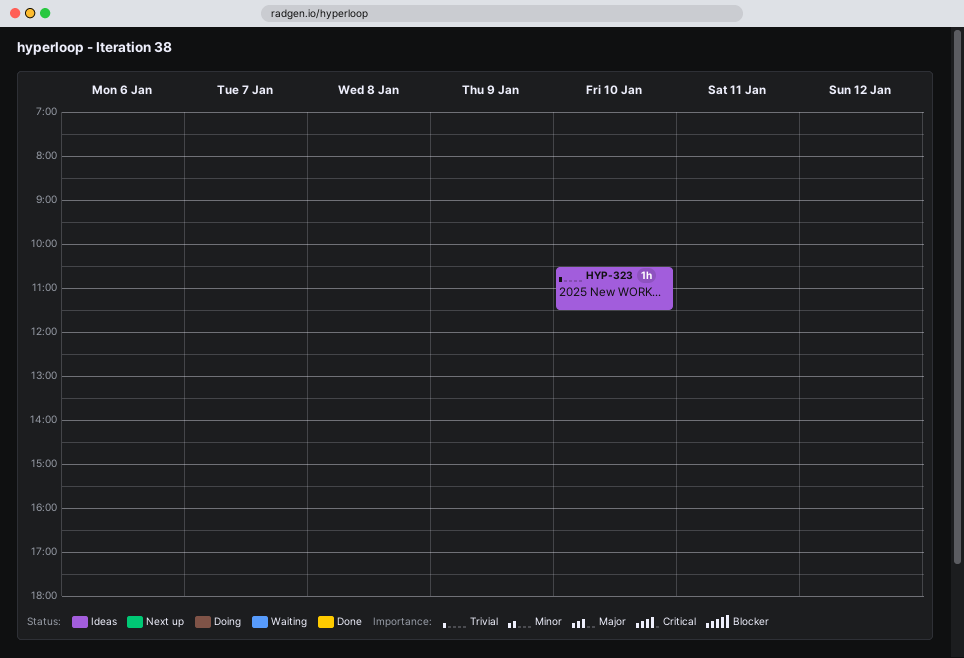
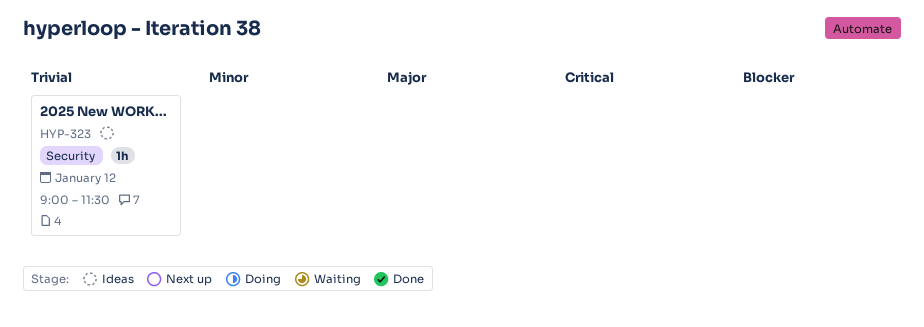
HYP-323, day: Jan 10 -> Jan 12
HYP-323, begins: 10:30 -> 09:00

